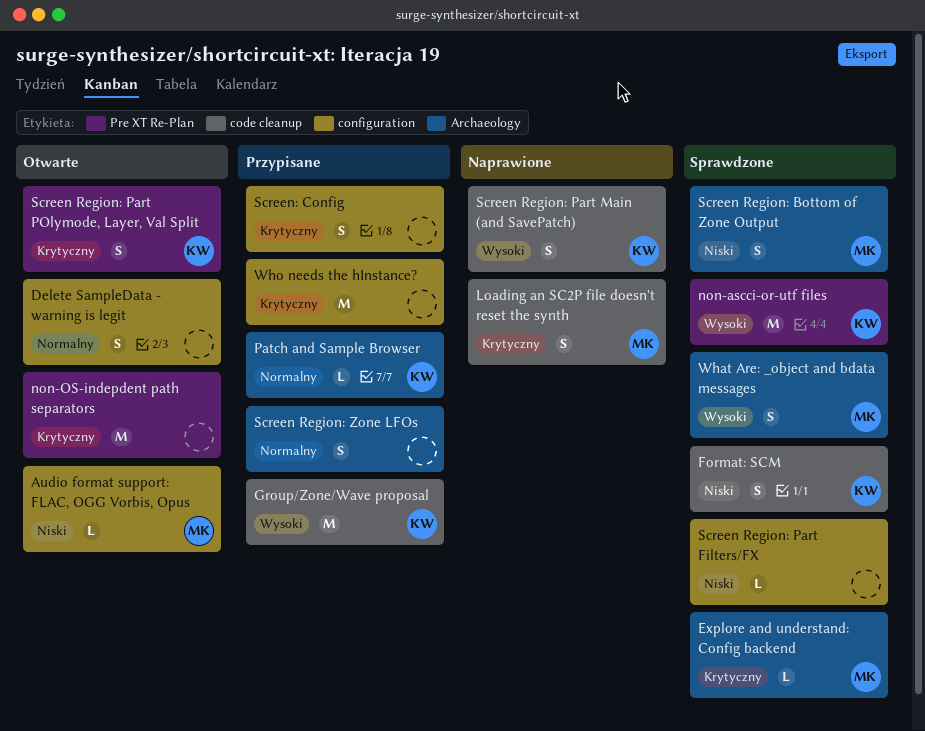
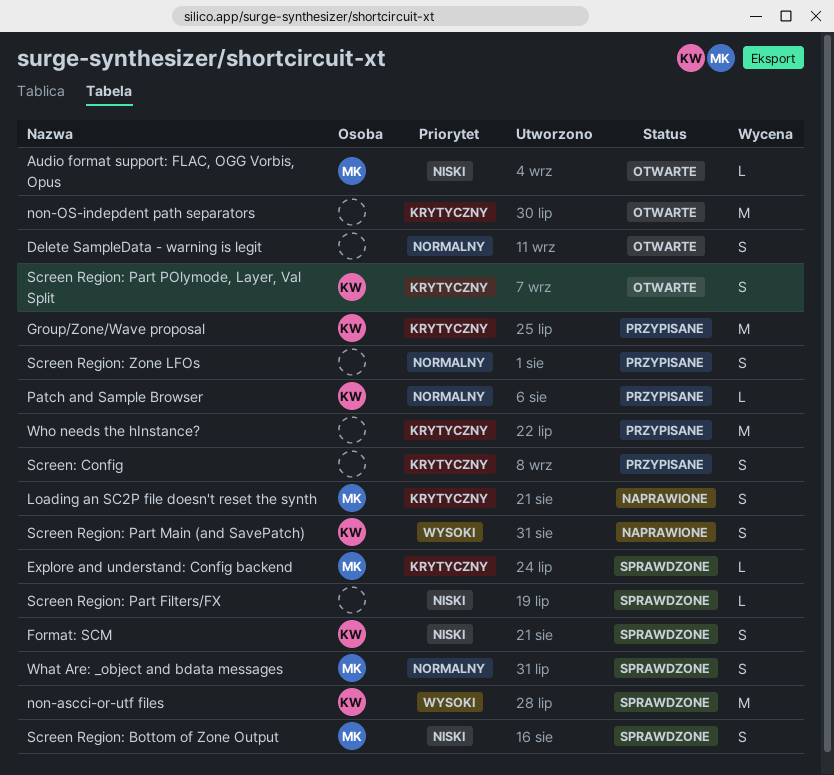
Group/Zone/Wave proposal, priority: Wysoki -> Krytyczny
What Are: _object and bdata messages, priority: Wysoki -> Normalny

